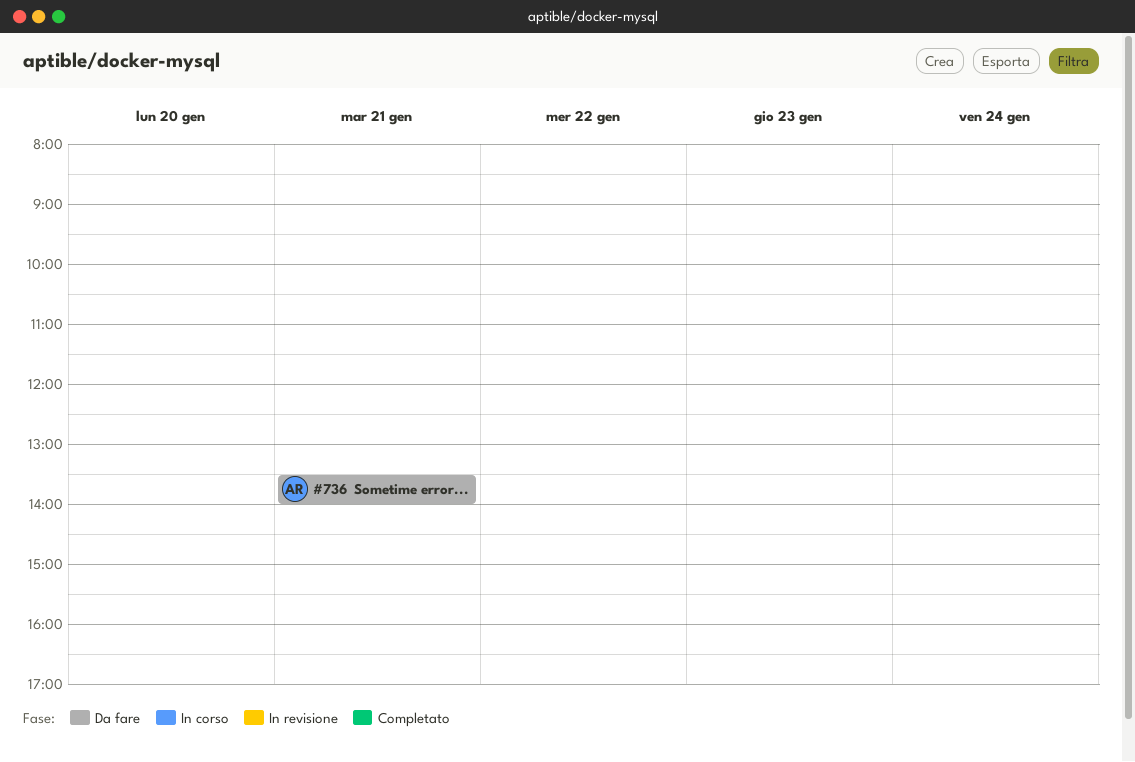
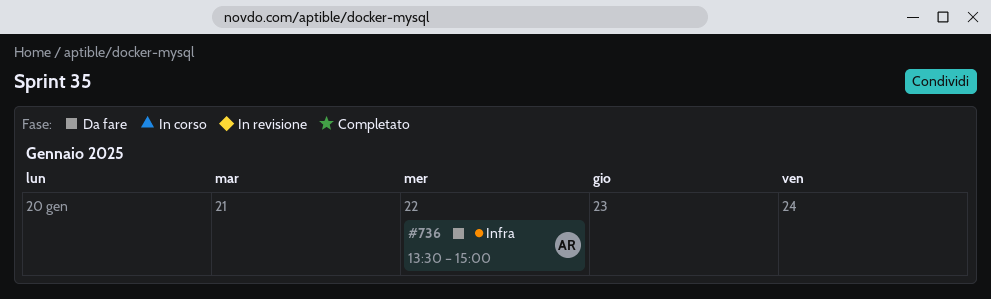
#736, day: Jan 21 -> Jan 22
#736, ends: 14:00 -> 15:00

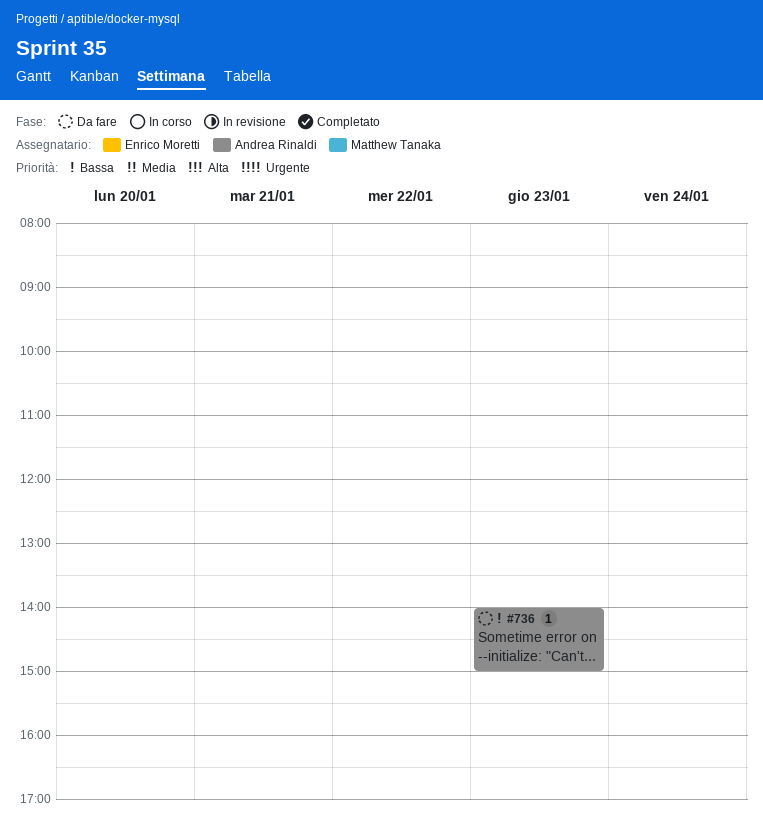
#736, day: Jan 22 -> Jan 23
#736, begins: 13:30 -> 14:00

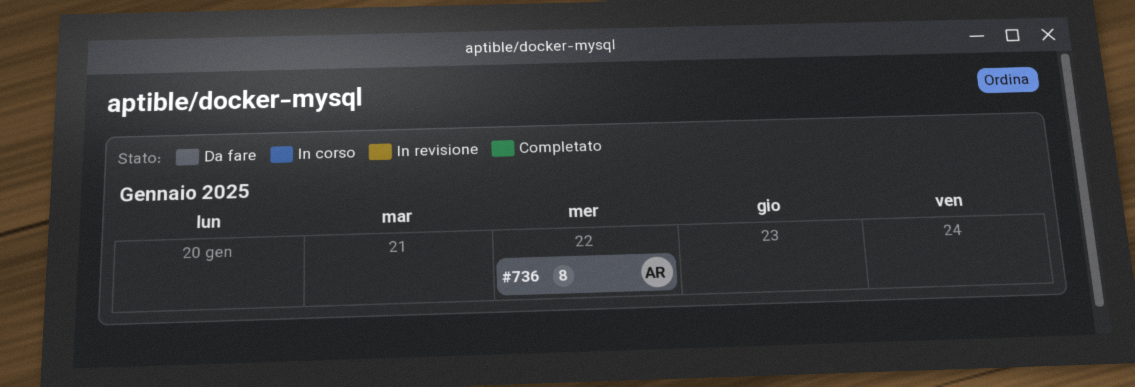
#736, estimate: 1 -> 8
#736, day: Jan 23 -> Jan 22

